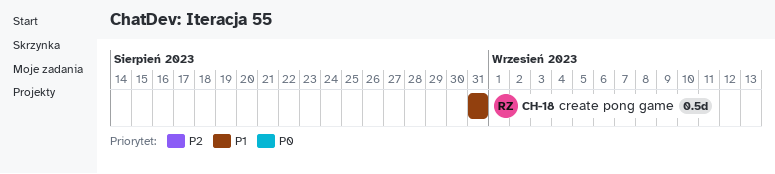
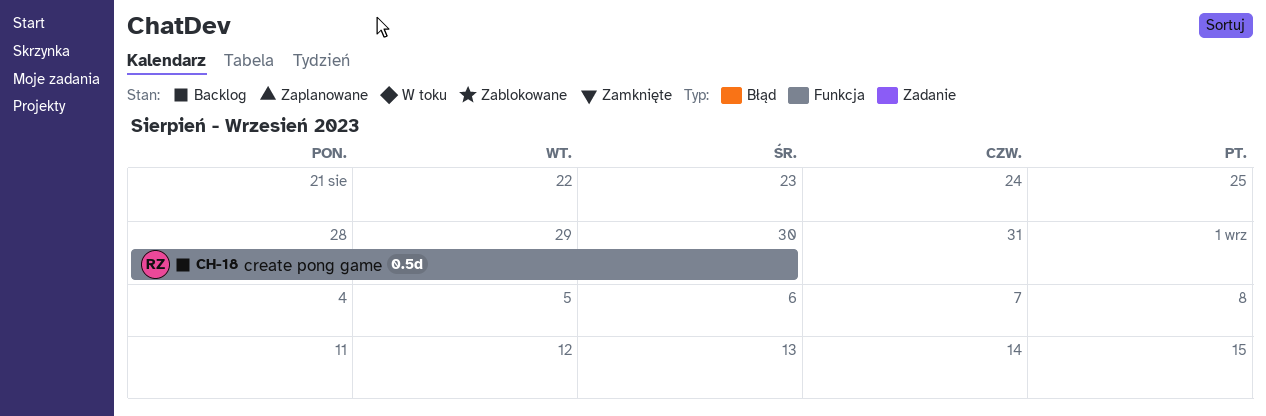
CH-18, start: Aug 31 -> Aug 28
CH-18, due: Aug 31 -> Aug 30

